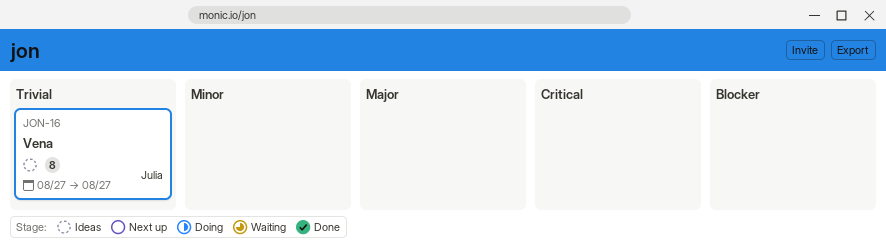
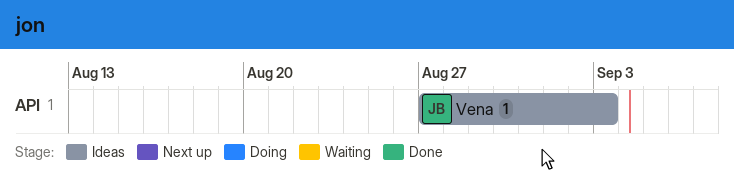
Vena, estimate: 8 -> 1
Vena, due: Aug 27 -> Sep 3

